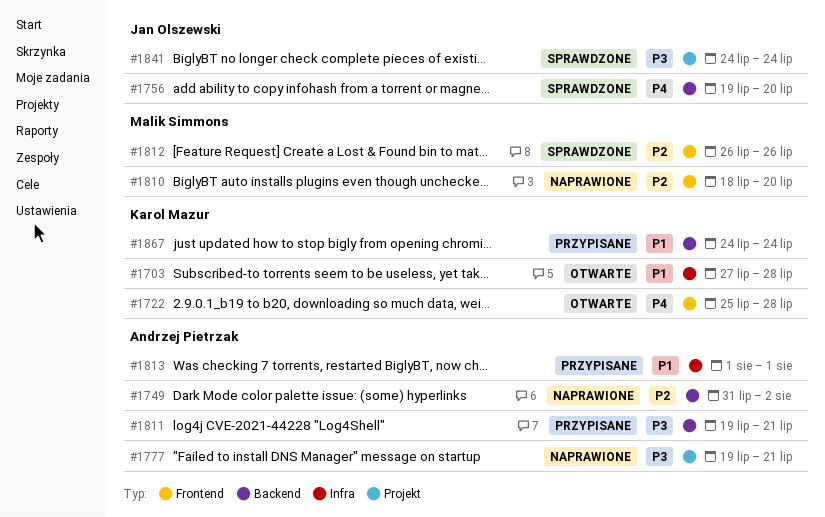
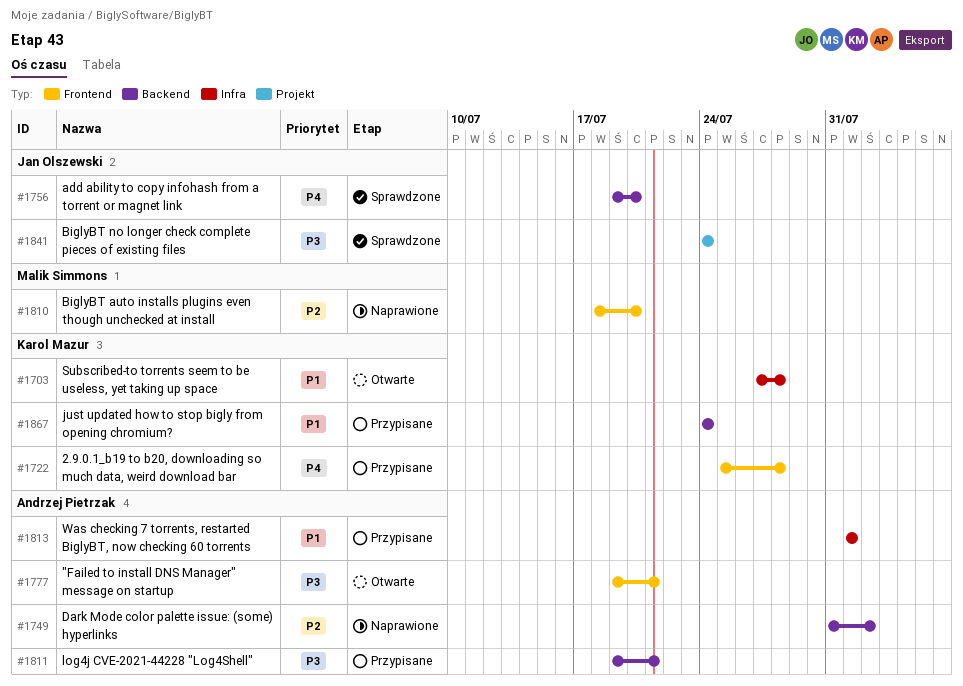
#1722, status: Otwarte -> Przypisane
#1777, status: Naprawione -> Otwarte
#1777, label: Projekt -> Frontend
#1812: present -> none

